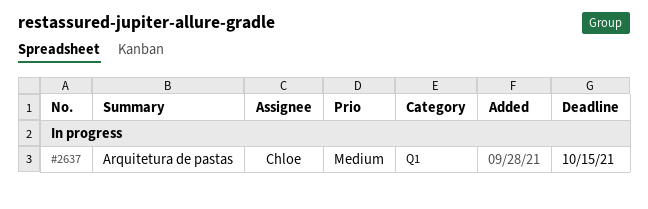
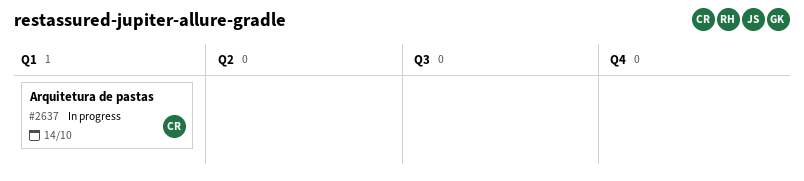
#2637, due: Oct 15 -> Oct 14

